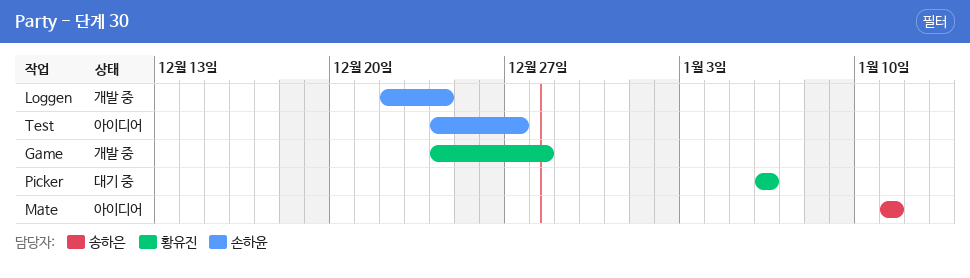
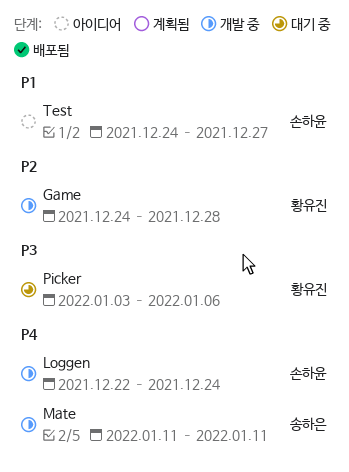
Mate, status: 아이디어 -> 개발 중
Picker, start: Jan 6 -> Jan 3

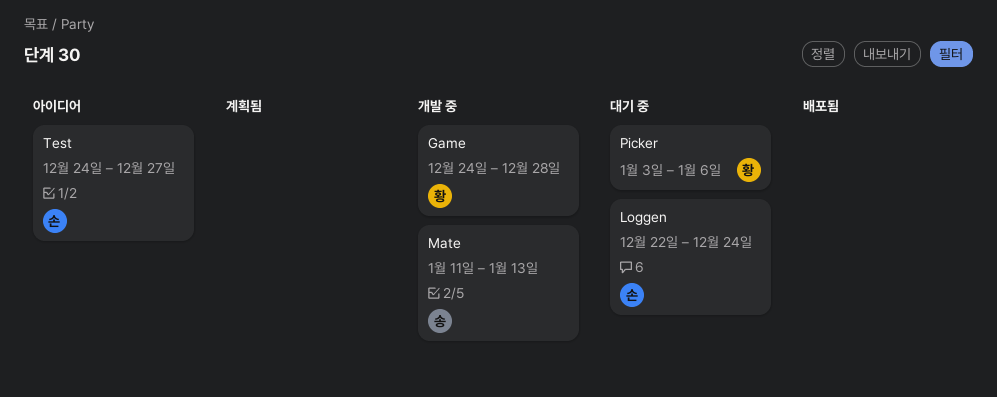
Loggen, status: 개발 중 -> 대기 중
Mate, due: Jan 11 -> Jan 13

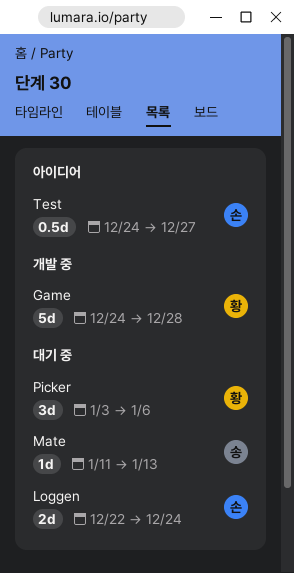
Mate, status: 개발 중 -> 대기 중

